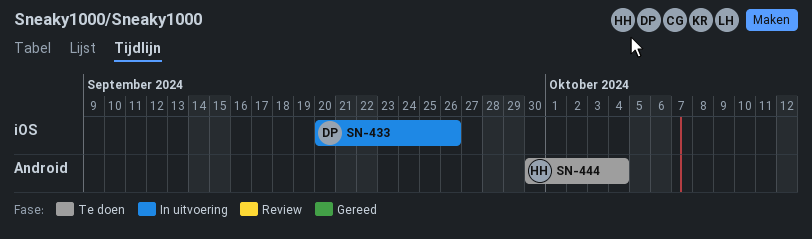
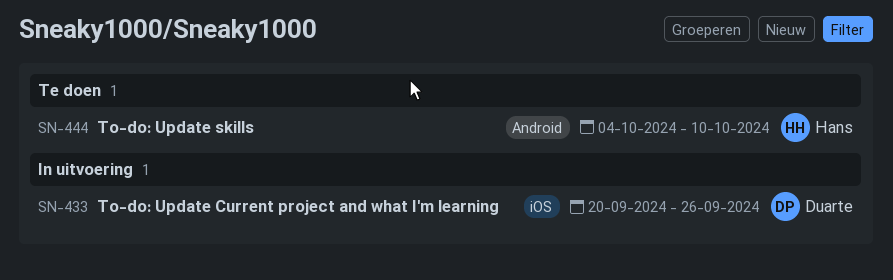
SN-444, start: Sep 30 -> Oct 4
SN-444, due: Oct 4 -> Oct 10

